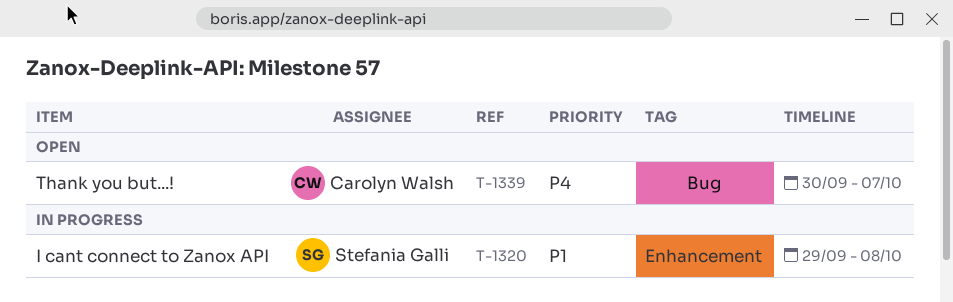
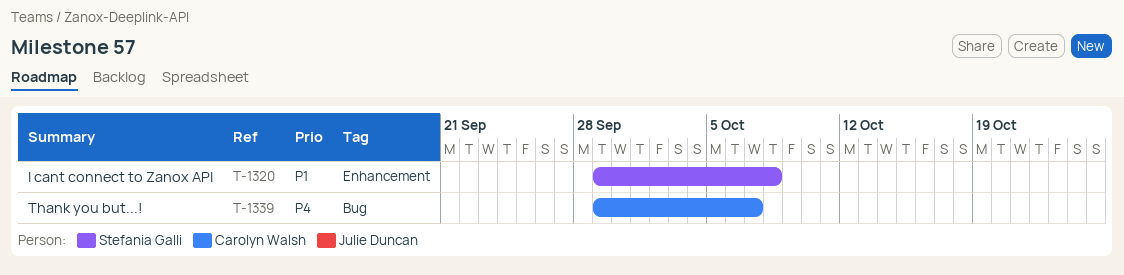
T-1339, start: Sep 30 -> Sep 29

